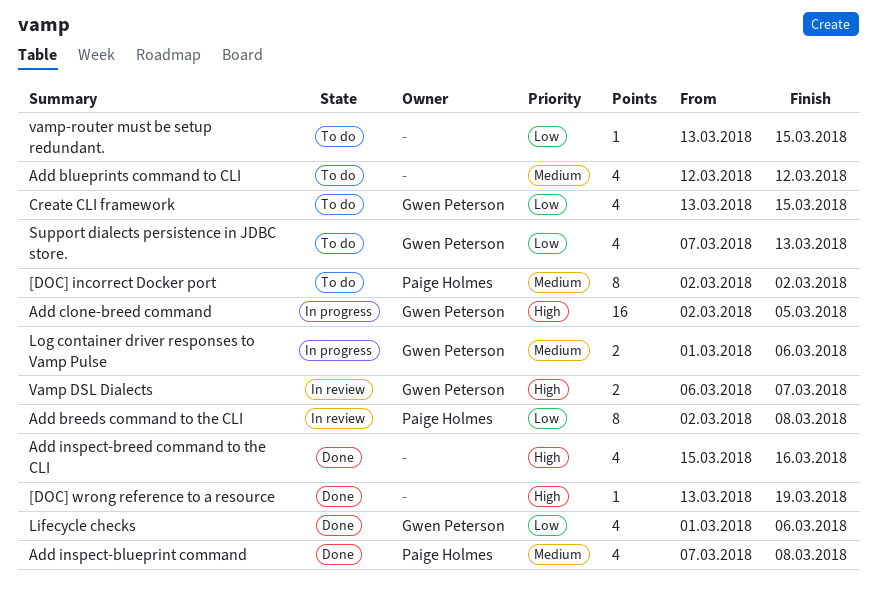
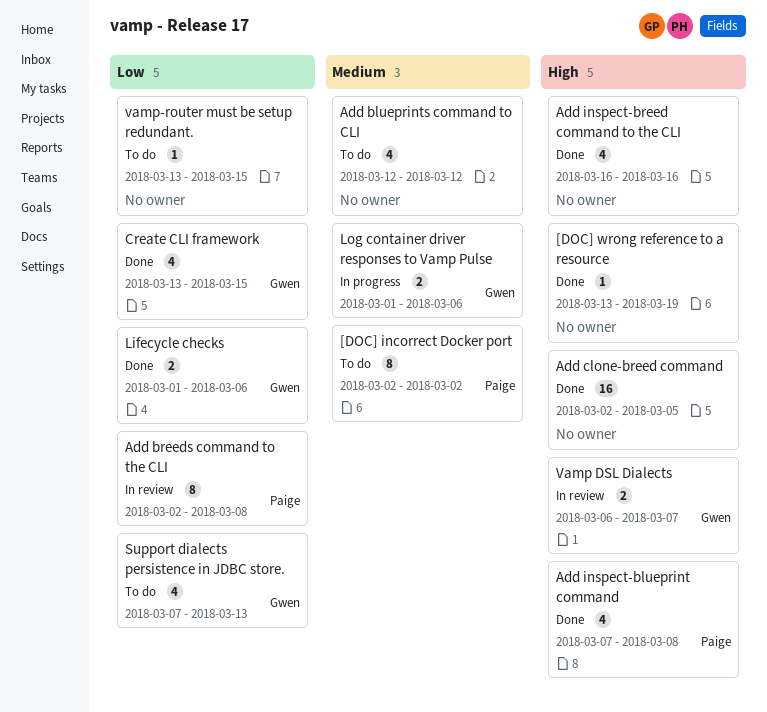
Add clone-breed command, status: In progress -> Done
Add clone-breed command, owner: Gwen Peterson -> none
Add inspect-blueprint command, priority: Medium -> High
Add inspect-breed command to the CLI, start: Mar 15 -> Mar 16
Create CLI framework, status: To do -> Done
Lifecycle checks, estimate: 4 -> 2

